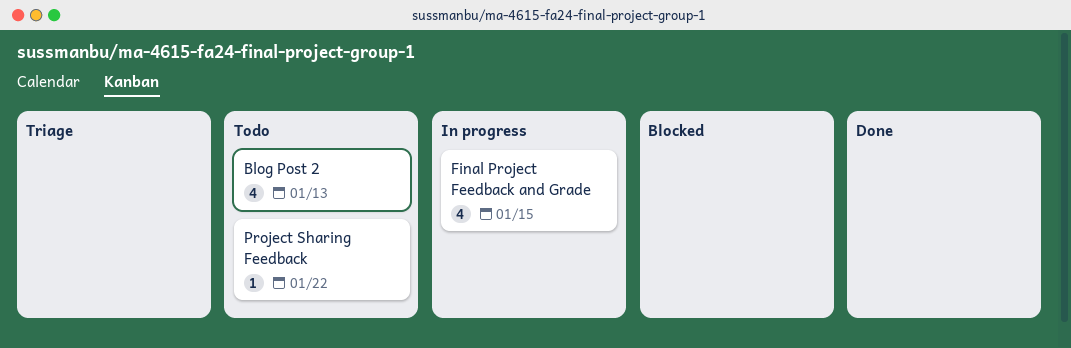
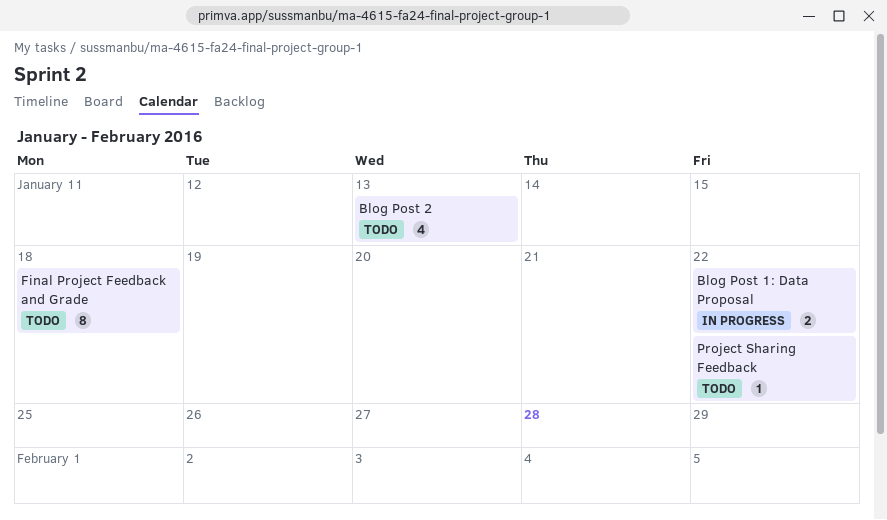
Blog Post 1: Data Proposal: none -> present
Final Project Feedback and Grade, status: In progress -> Todo
Final Project Feedback and Grade, estimate: 4 -> 8
Final Project Feedback and Grade, due: Jan 15 -> Jan 18

